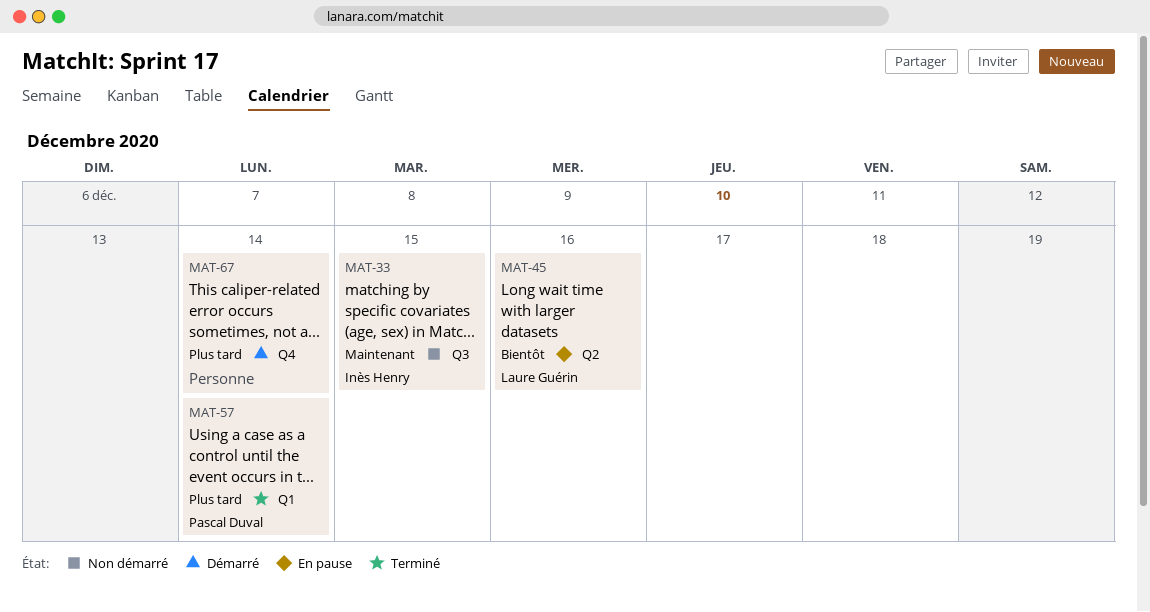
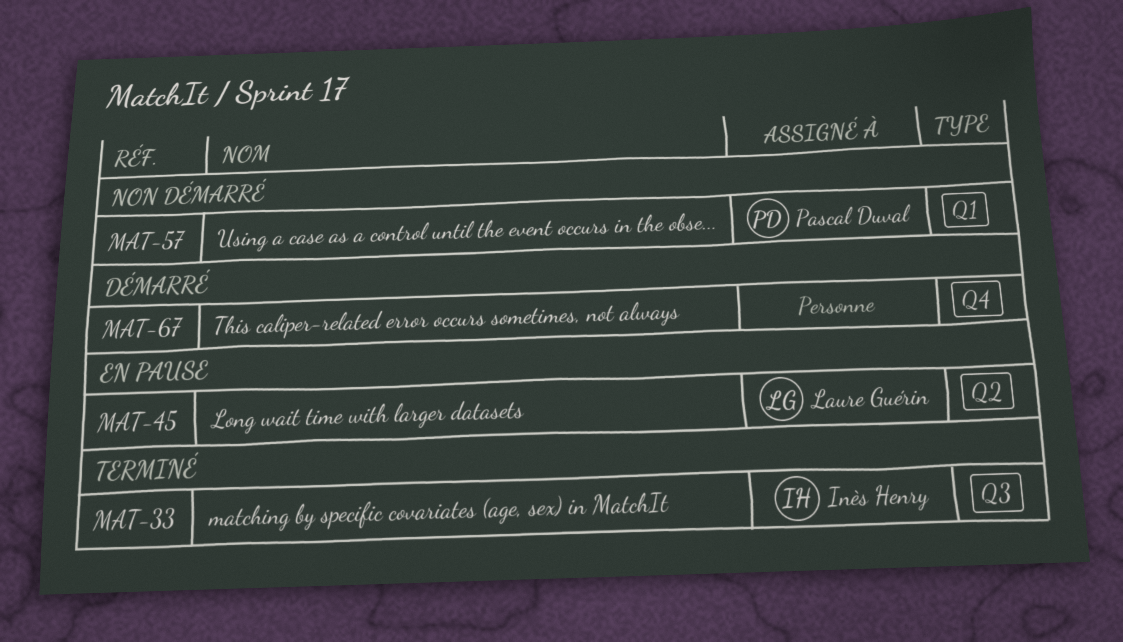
MAT-33, status: Non démarré -> Terminé
MAT-57, status: Terminé -> Non démarré

